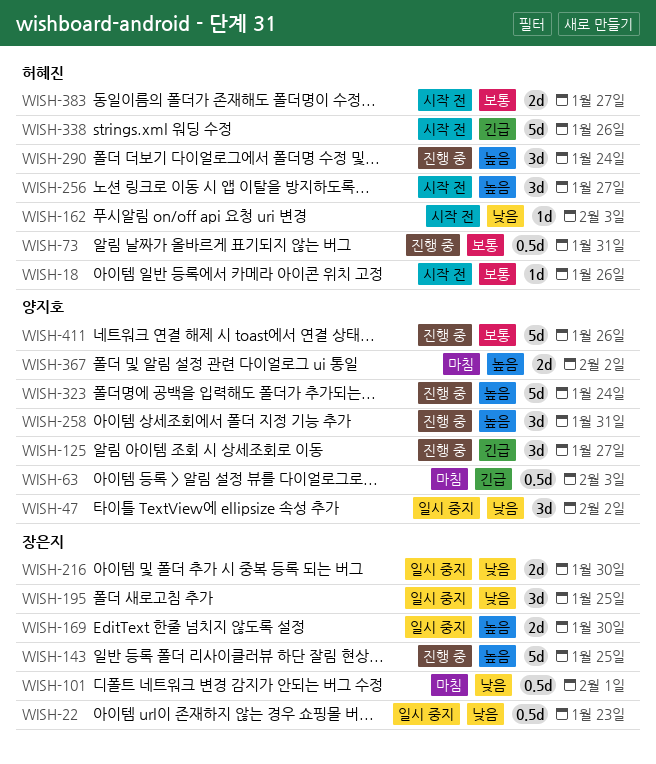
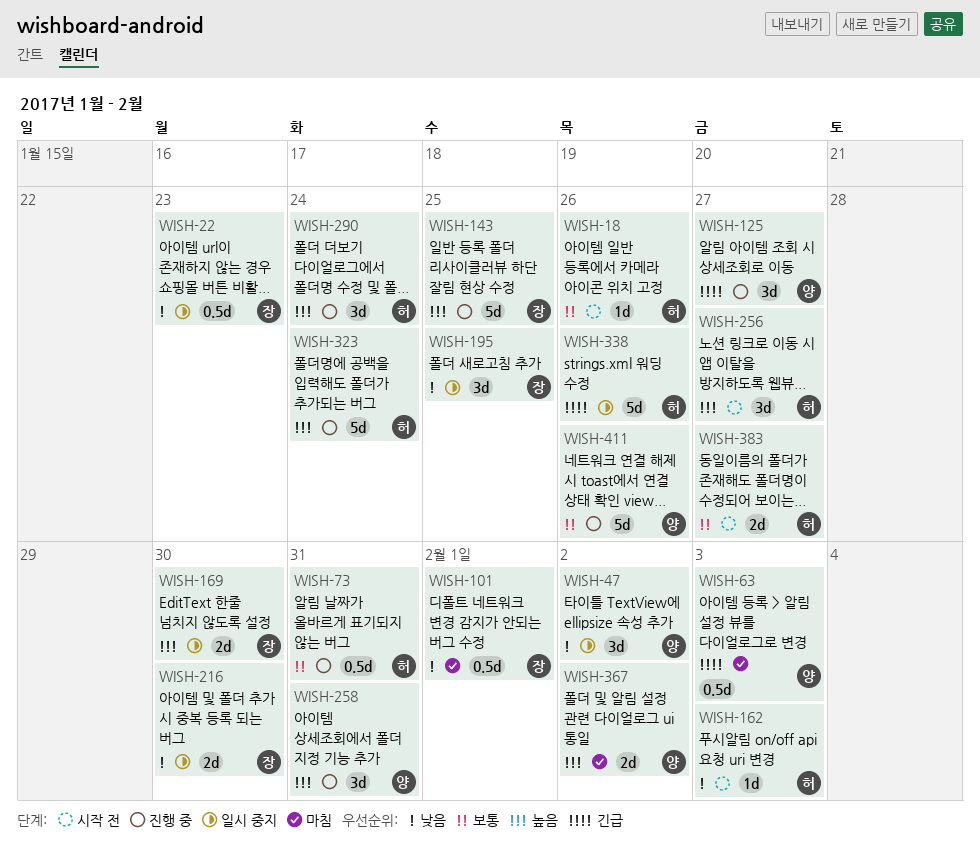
WISH-323, owner: 양지호 -> 허혜진
WISH-338, status: 시작 전 -> 일시 중지

